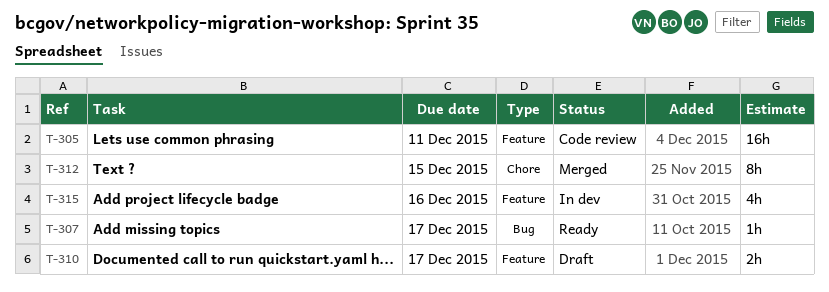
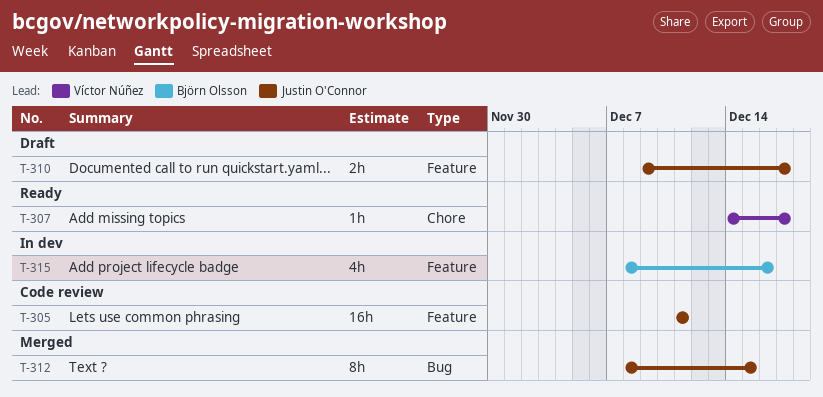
T-307, label: Bug -> Chore
T-312, label: Chore -> Bug

